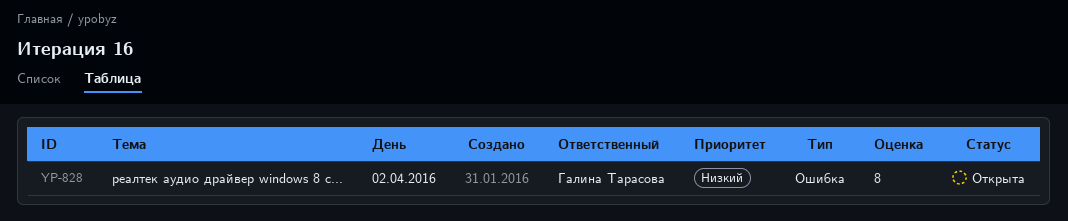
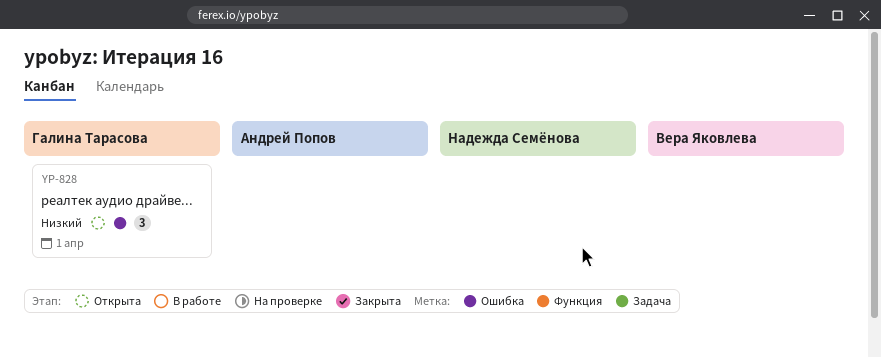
YP-828, estimate: 8 -> 3
YP-828, day: Apr 2 -> Apr 1

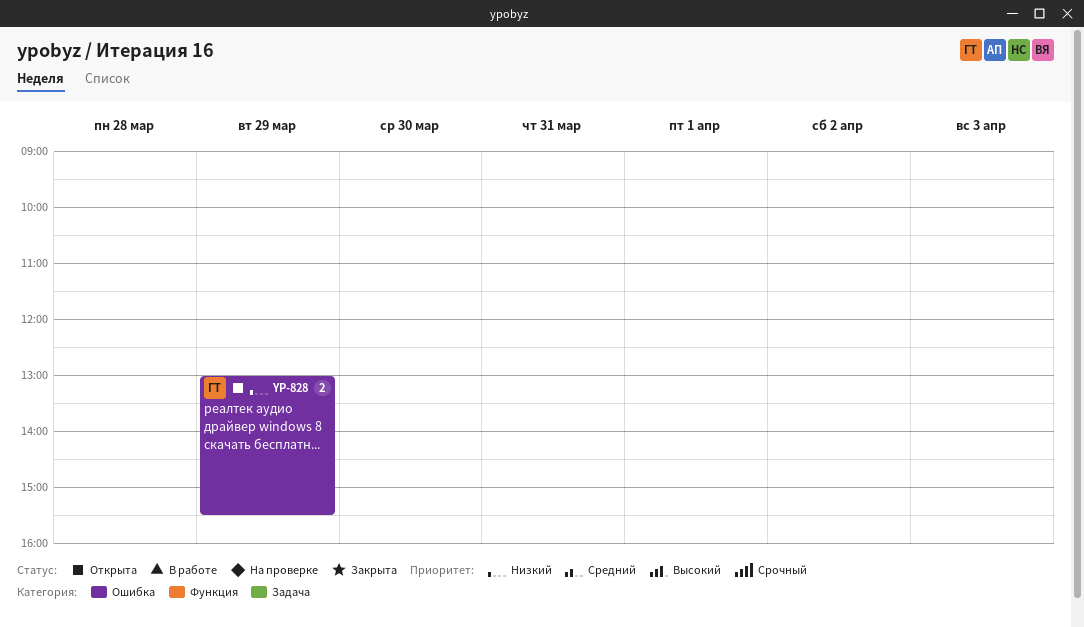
YP-828, estimate: 3 -> 2
YP-828, day: Apr 1 -> Mar 29

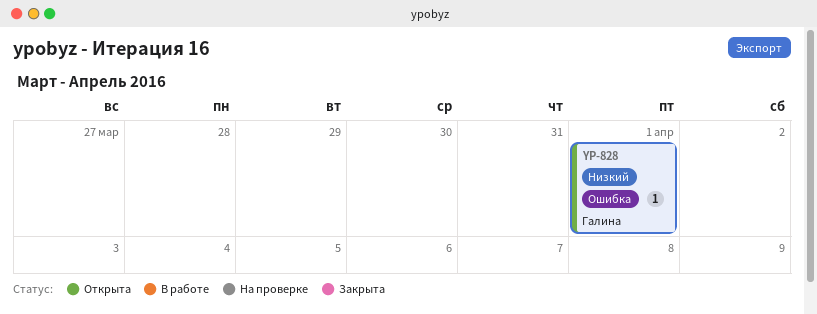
YP-828, estimate: 2 -> 1
YP-828, day: Mar 29 -> Apr 1

